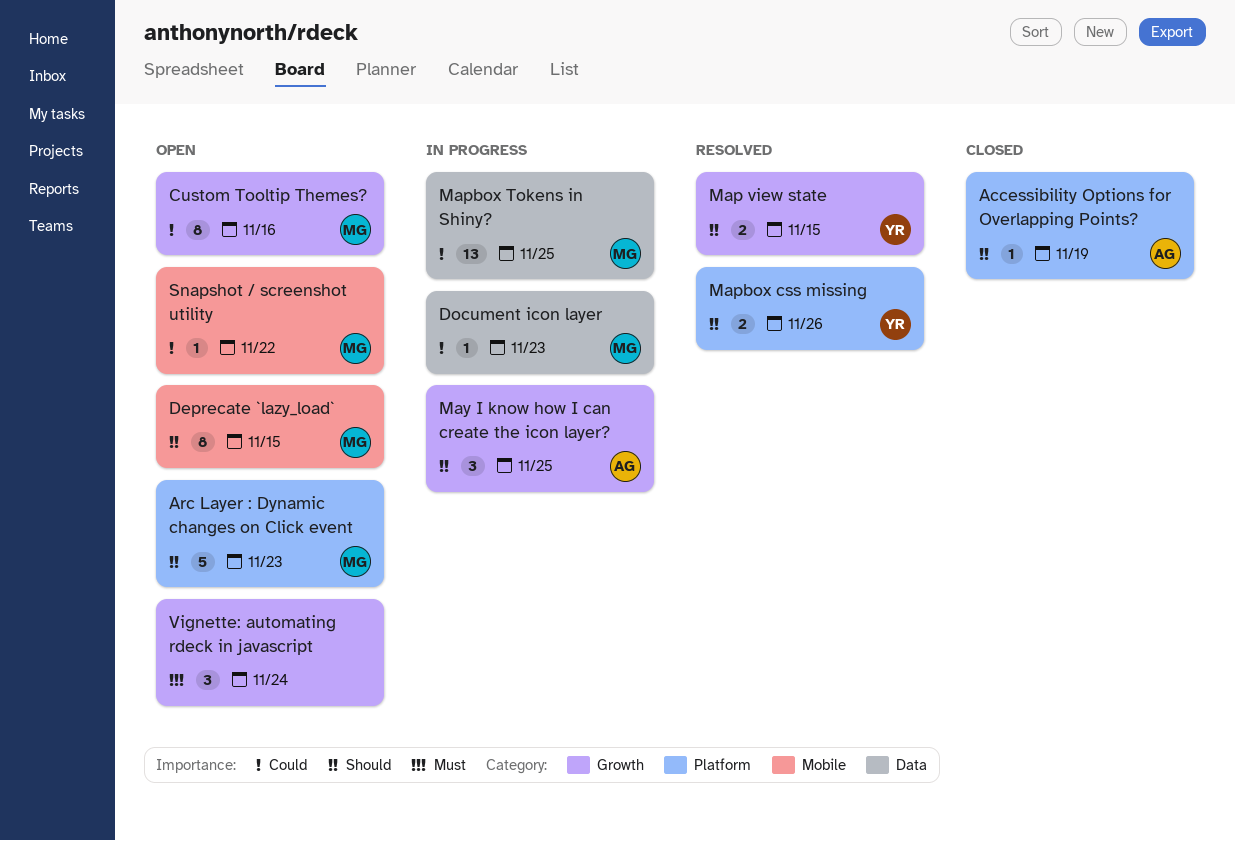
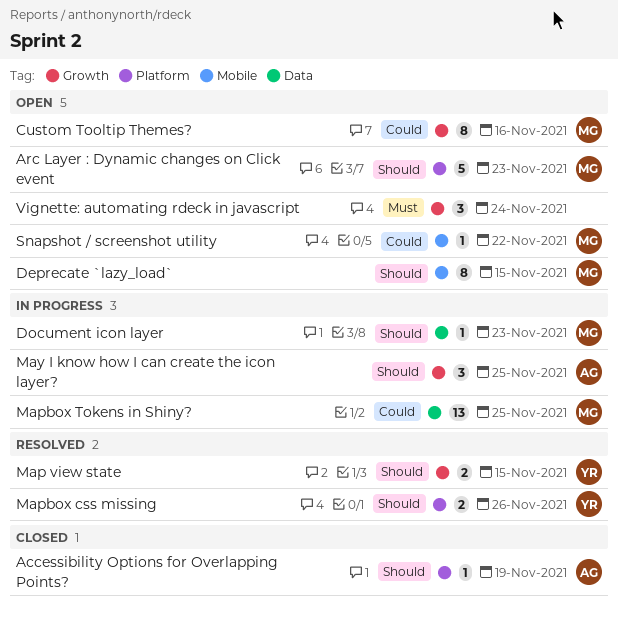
Document icon layer, priority: Could -> Should

